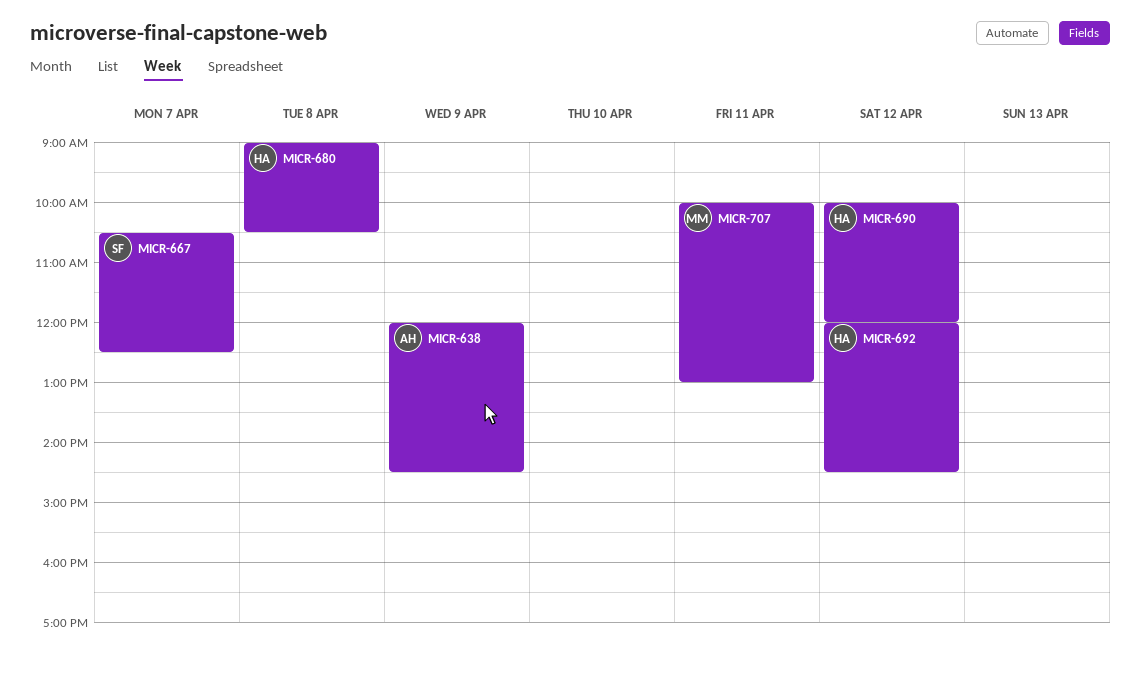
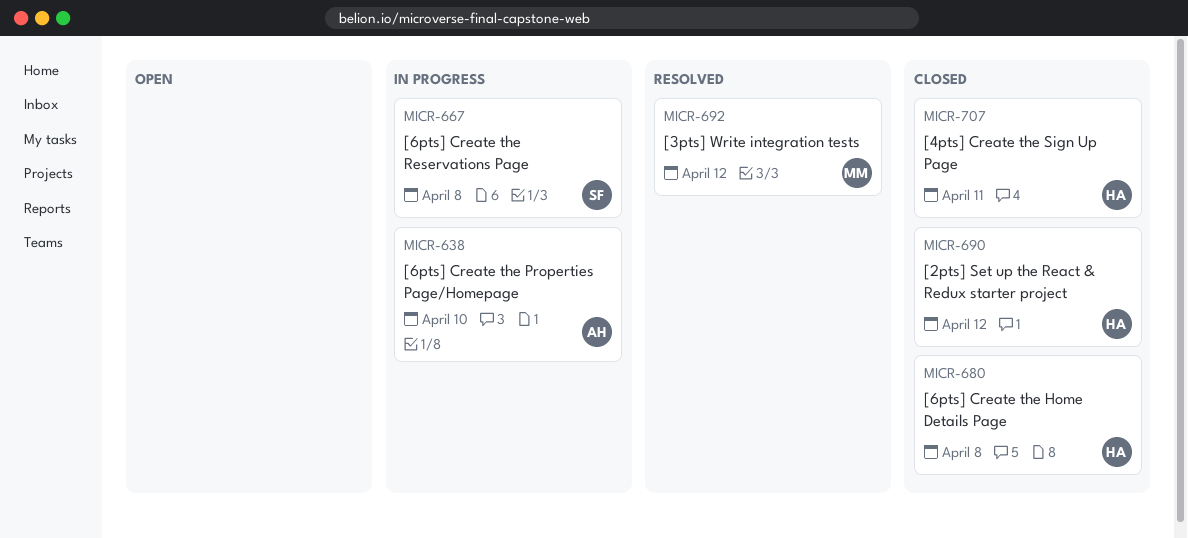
MICR-638, day: Apr 9 -> Apr 10
MICR-667, day: Apr 7 -> Apr 8
MICR-692, owner: HA -> MM
MICR-707, owner: MM -> HA

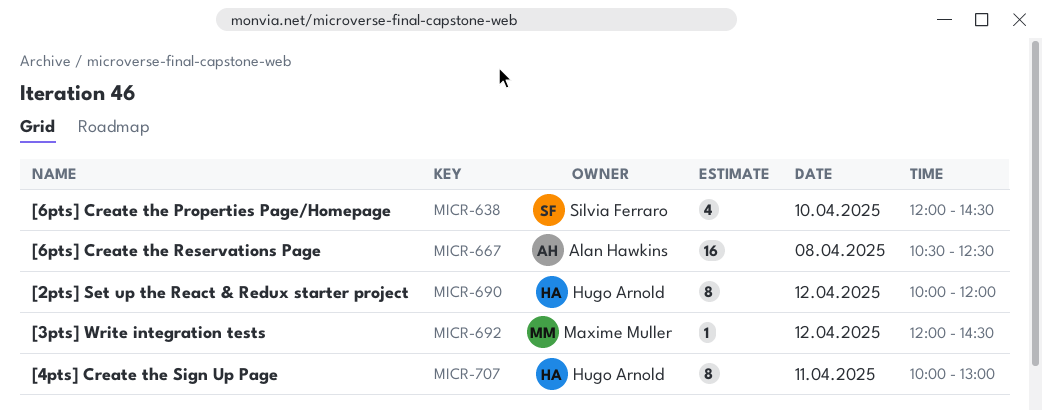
MICR-638, owner: Alan Hawkins -> Silvia Ferraro
MICR-667, owner: Silvia Ferraro -> Alan Hawkins
MICR-680: present -> none

